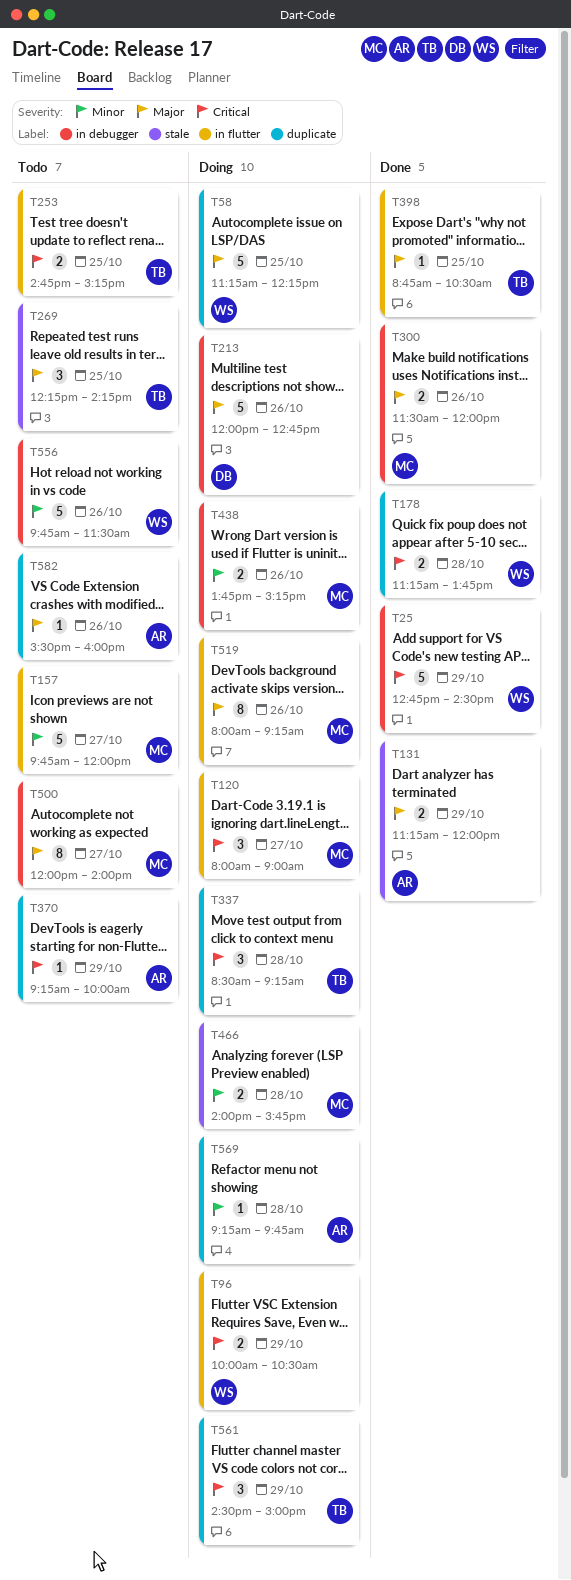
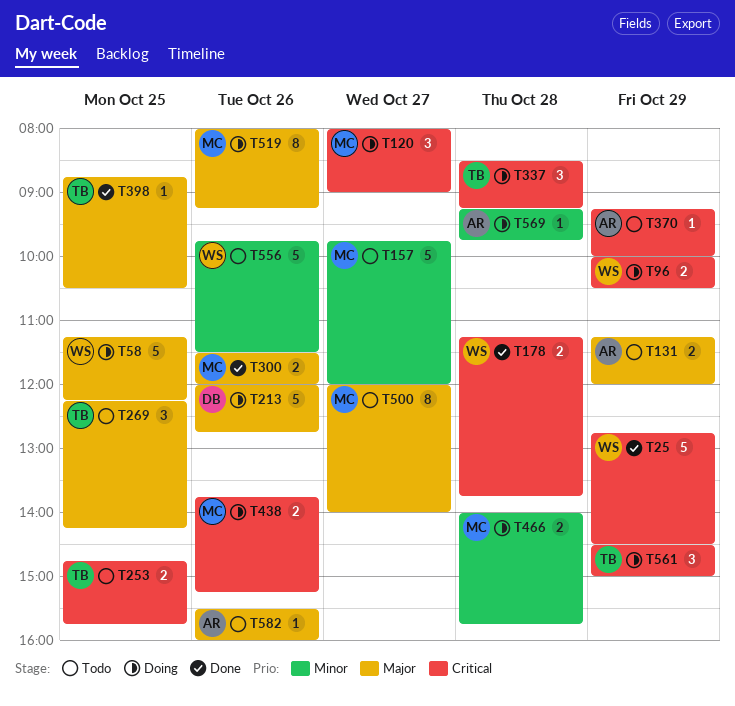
T131, status: Done -> Todo
T253, ends: 15:15 -> 15:45
T438, priority: Minor -> Critical

